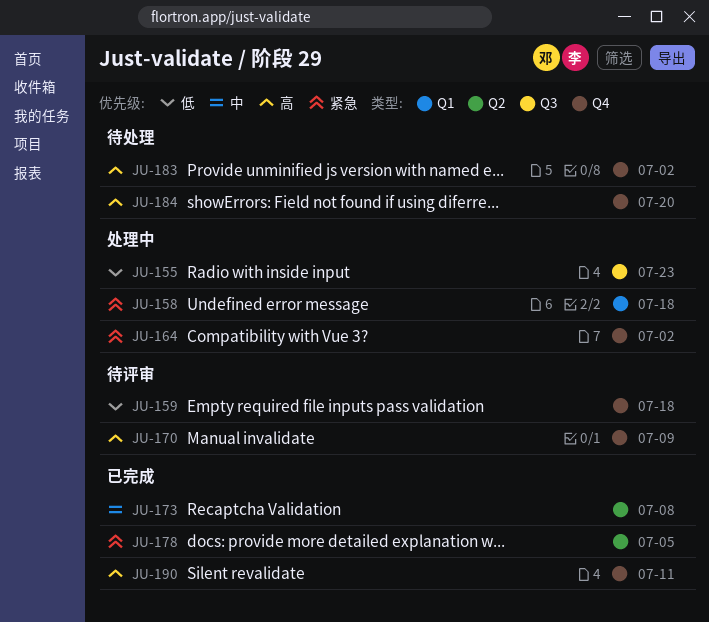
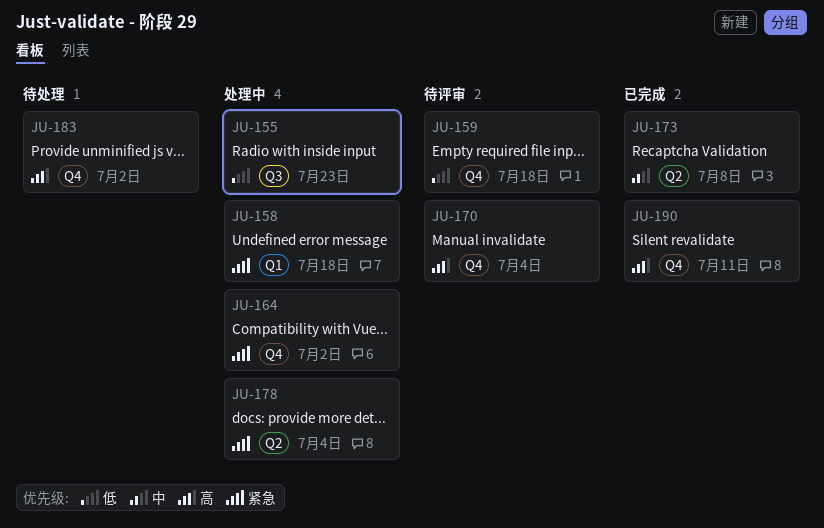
JU-170, due: Jul 9 -> Jul 4
JU-178, status: 已完成 -> 处理中
JU-178, due: Jul 5 -> Jul 4
JU-184: present -> none

